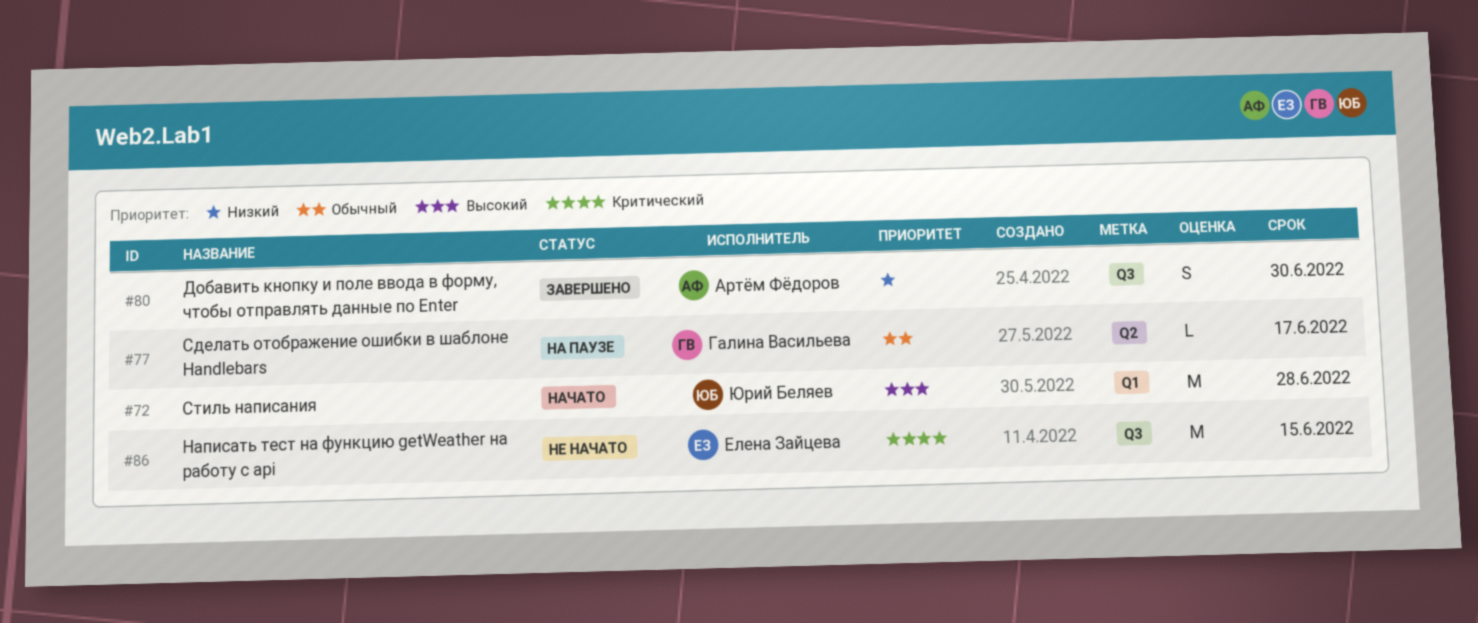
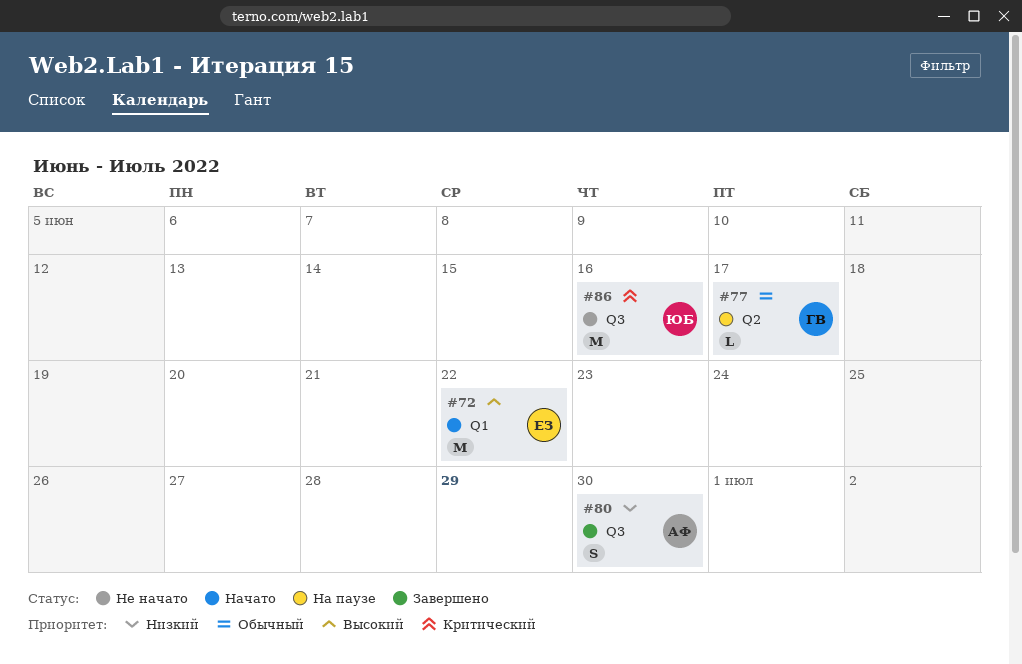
#72, owner: Юрий Беляев -> Елена Зайцева
#72, due: Jun 28 -> Jun 22
#86, owner: Елена Зайцева -> Юрий Беляев
#86, due: Jun 15 -> Jun 16

